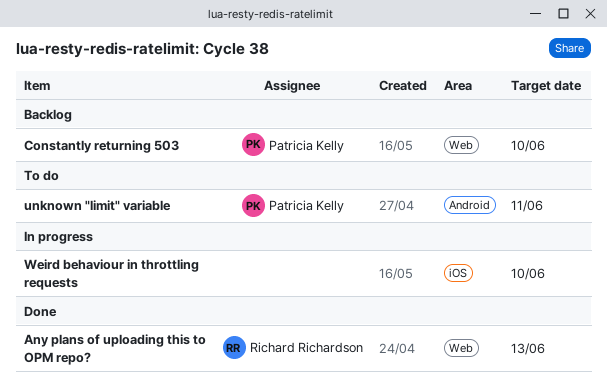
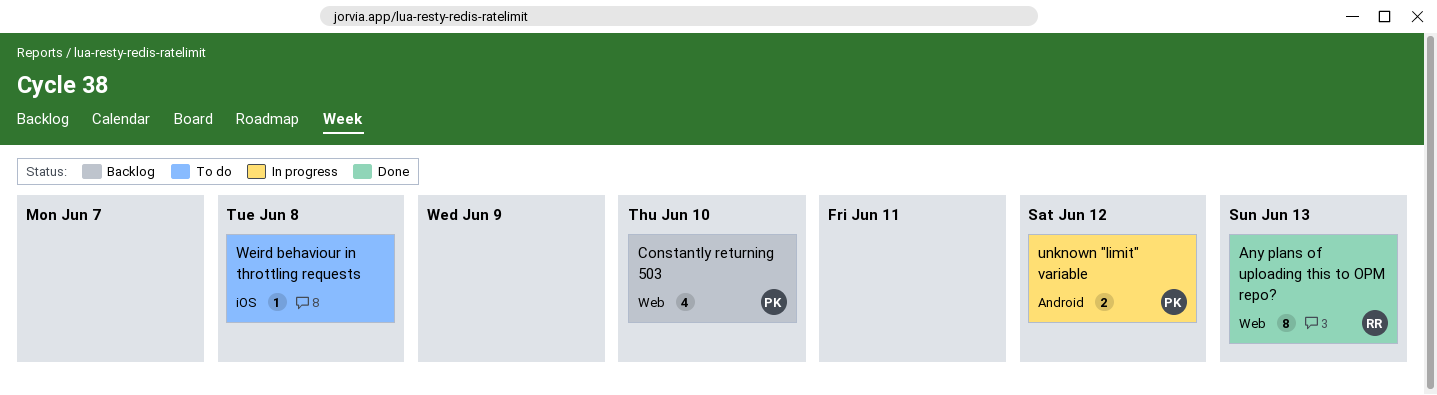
unknown "limit" variable, status: To do -> In progress
unknown "limit" variable, due: Jun 11 -> Jun 12
Weird behaviour in throttling requests, status: In progress -> To do
Weird behaviour in throttling requests, due: Jun 10 -> Jun 8

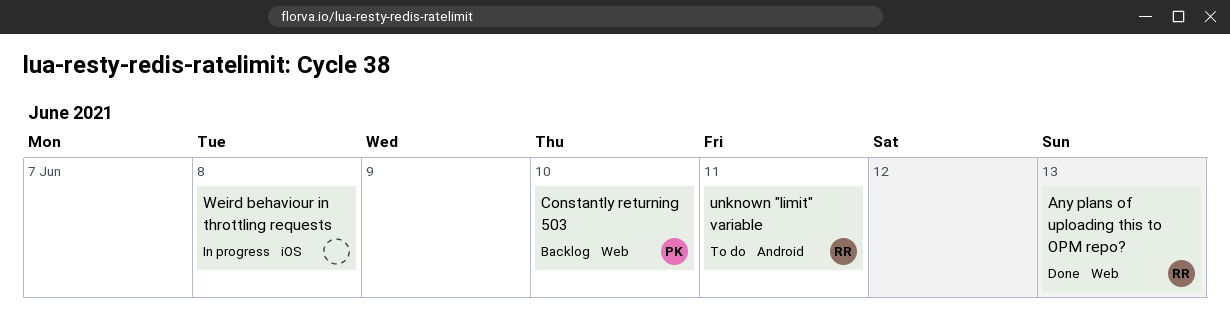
unknown "limit" variable, status: In progress -> To do
unknown "limit" variable, owner: PK -> RR
unknown "limit" variable, due: Jun 12 -> Jun 11
Weird behaviour in throttling requests, status: To do -> In progress

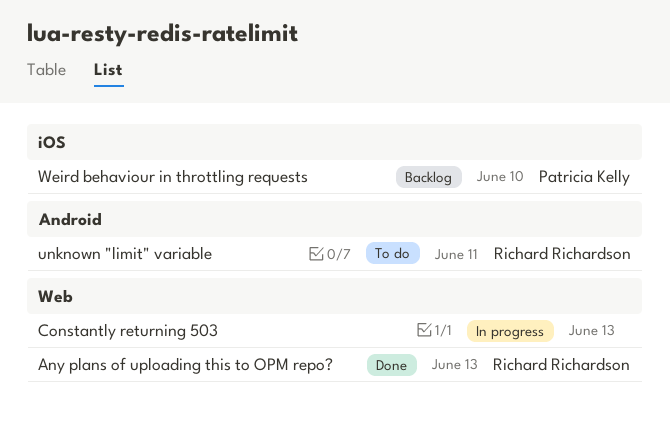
Constantly returning 503, status: Backlog -> In progress
Constantly returning 503, owner: Patricia Kelly -> none
Constantly returning 503, due: Jun 10 -> Jun 13
Weird behaviour in throttling requests, status: In progress -> Backlog
Weird behaviour in throttling requests, owner: none -> Patricia Kelly
Weird behaviour in throttling requests, due: Jun 8 -> Jun 10

